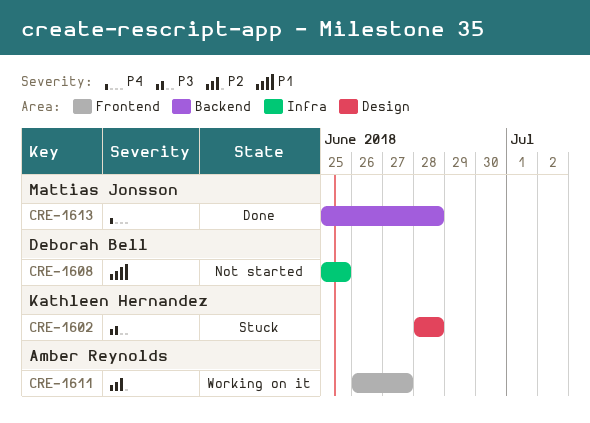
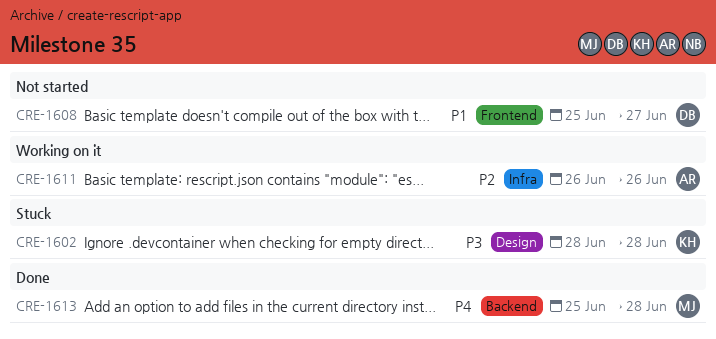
CRE-1608, label: Infra -> Frontend
CRE-1608, due: Jun 25 -> Jun 27
CRE-1611, label: Frontend -> Infra
CRE-1611, due: Jun 27 -> Jun 26

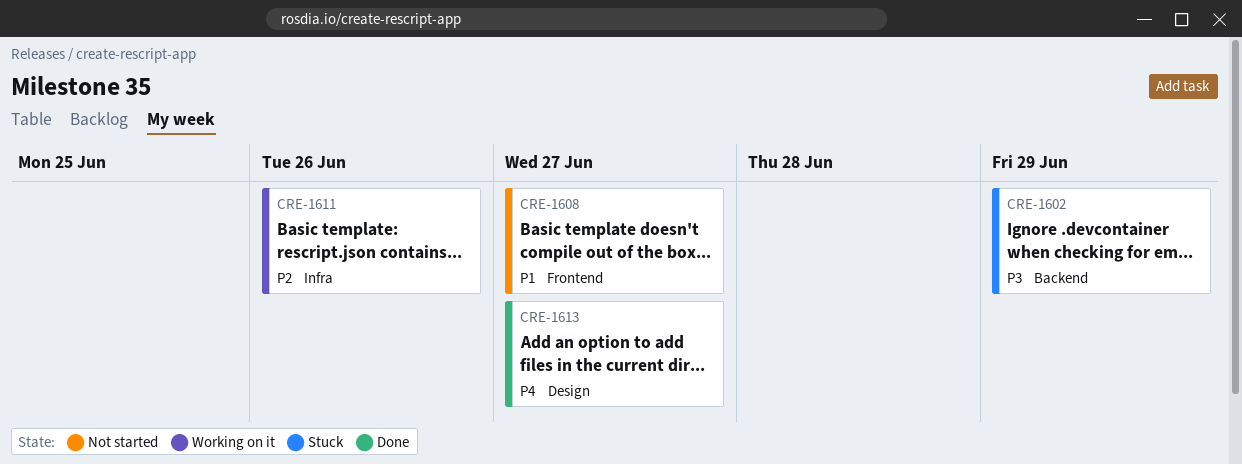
CRE-1602, label: Design -> Backend
CRE-1602, due: Jun 28 -> Jun 29
CRE-1613, label: Backend -> Design
CRE-1613, due: Jun 28 -> Jun 27

